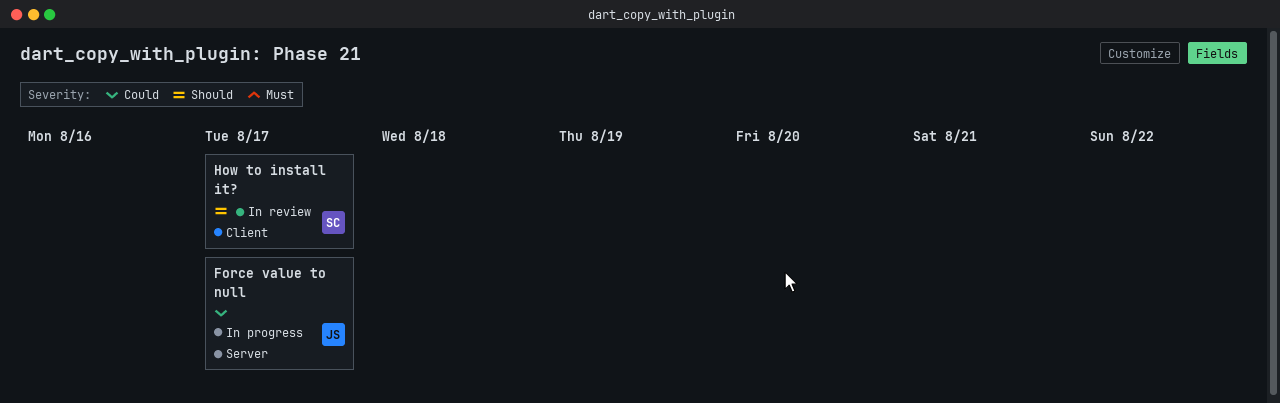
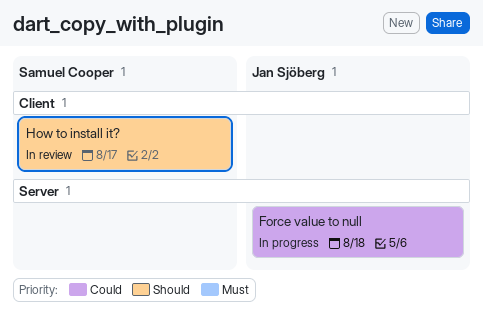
Force value to null, due: Aug 17 -> Aug 18

